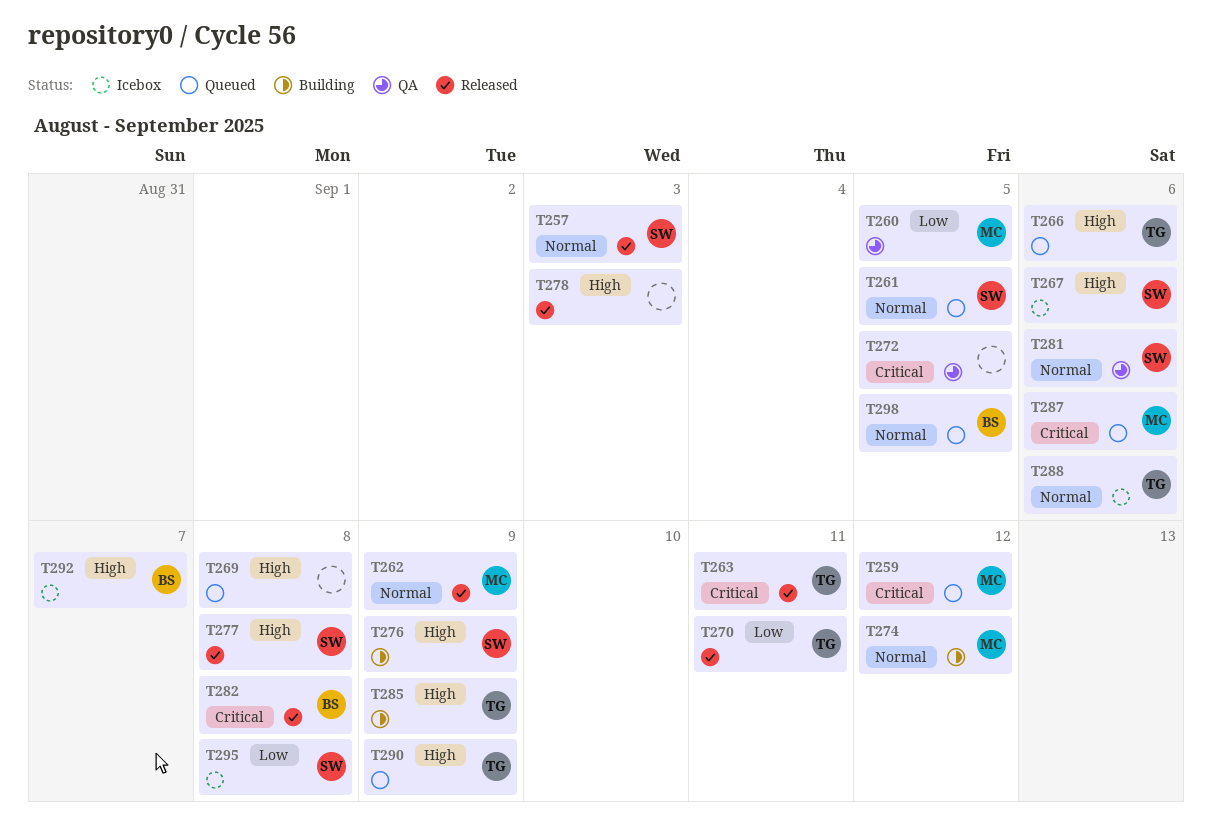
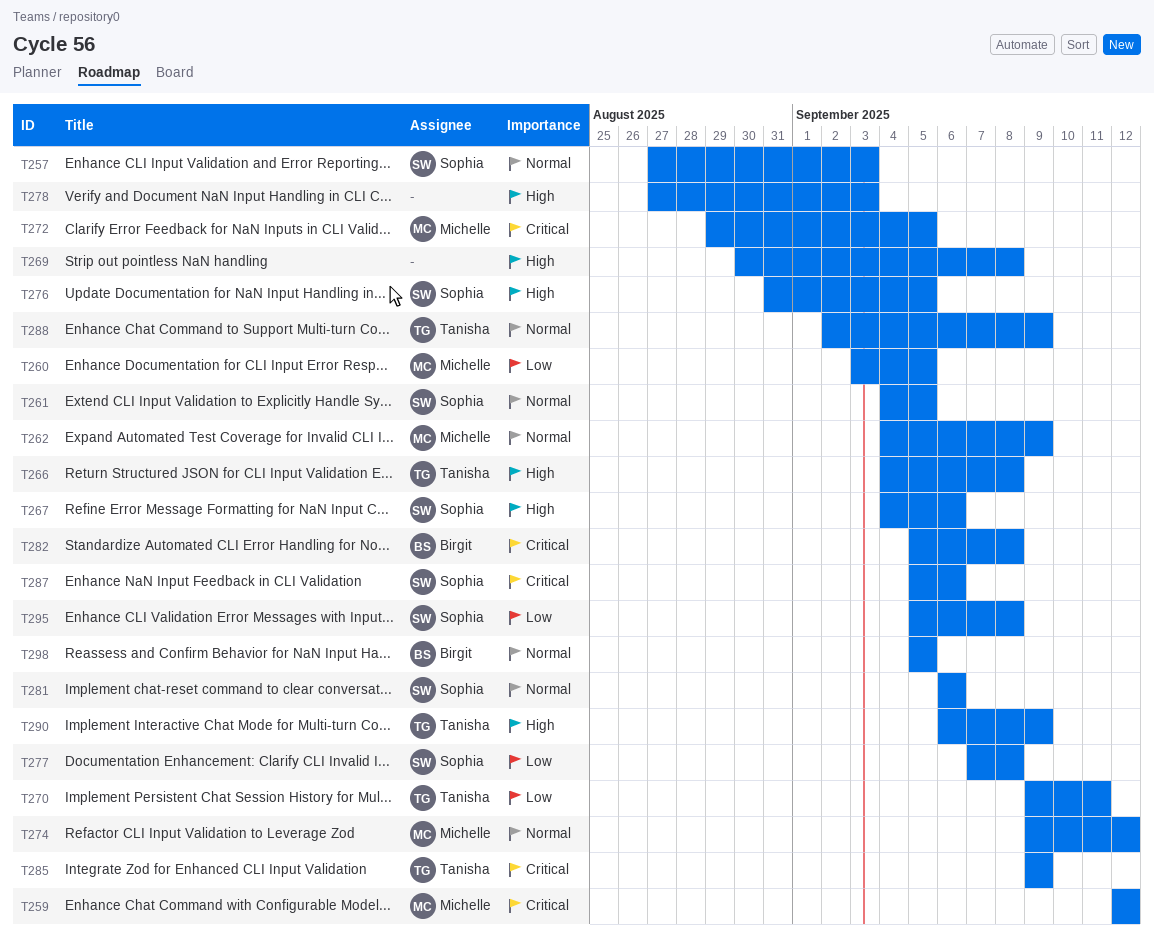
T263: present -> none
T266, due: Sep 6 -> Sep 8
T272, owner: none -> Michelle
T276, due: Sep 9 -> Sep 5
T277, priority: High -> Low
T285, priority: High -> Critical
T287, owner: Michelle -> Sophia
T288, due: Sep 6 -> Sep 9
T292: present -> none

